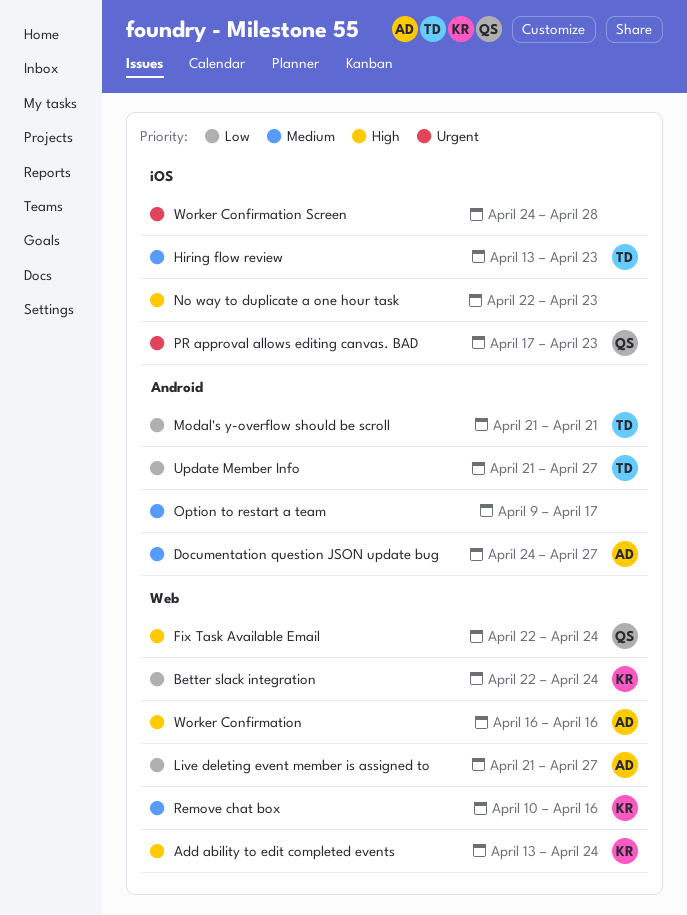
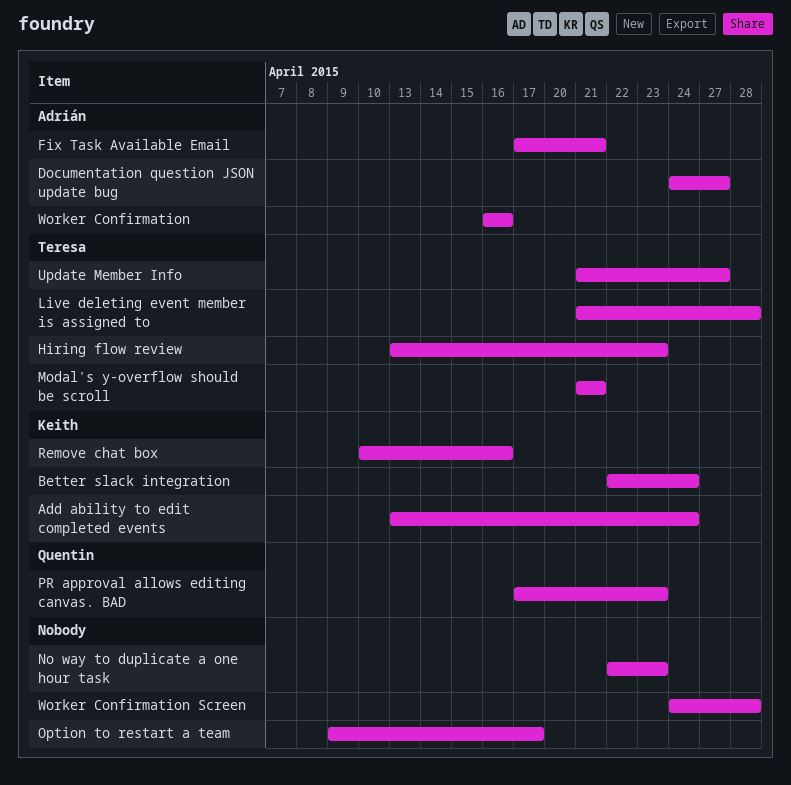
Fix Task Available Email, owner: Quentin -> Adrián
Fix Task Available Email, start: Apr 22 -> Apr 17
Fix Task Available Email, due: Apr 24 -> Apr 21
Live deleting event member is assigned to, owner: Adrián -> Teresa
Live deleting event member is assigned to, due: Apr 27 -> Apr 28

